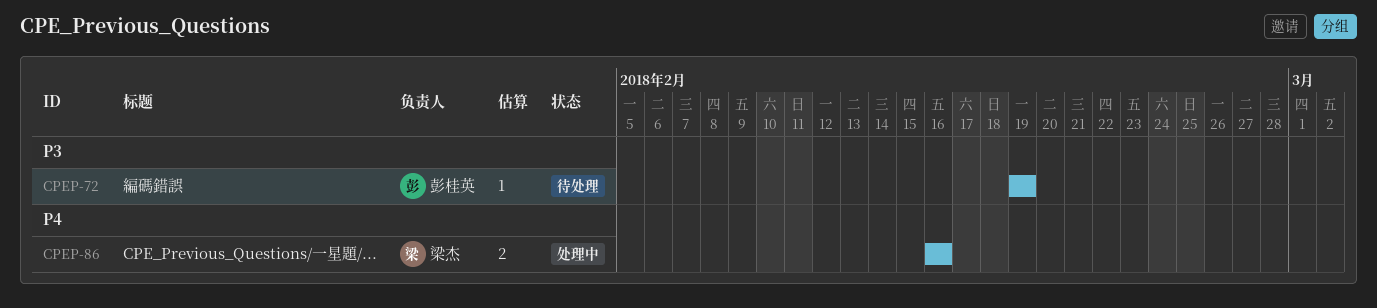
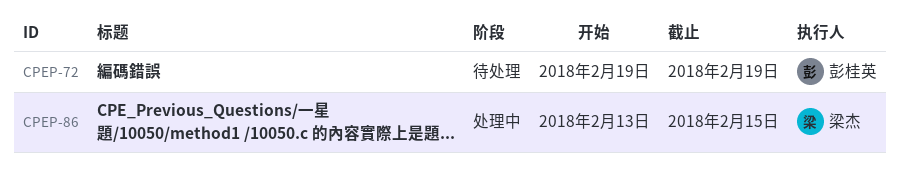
CPEP-86, start: Feb 16 -> Feb 13
CPEP-86, due: Feb 16 -> Feb 15

